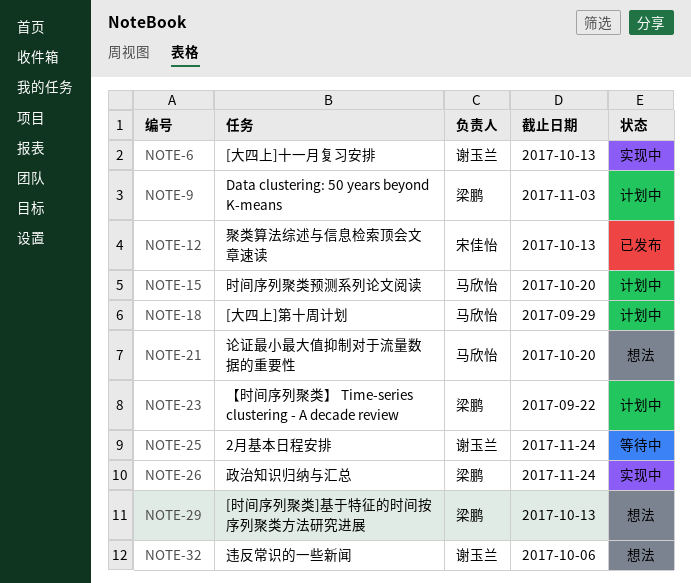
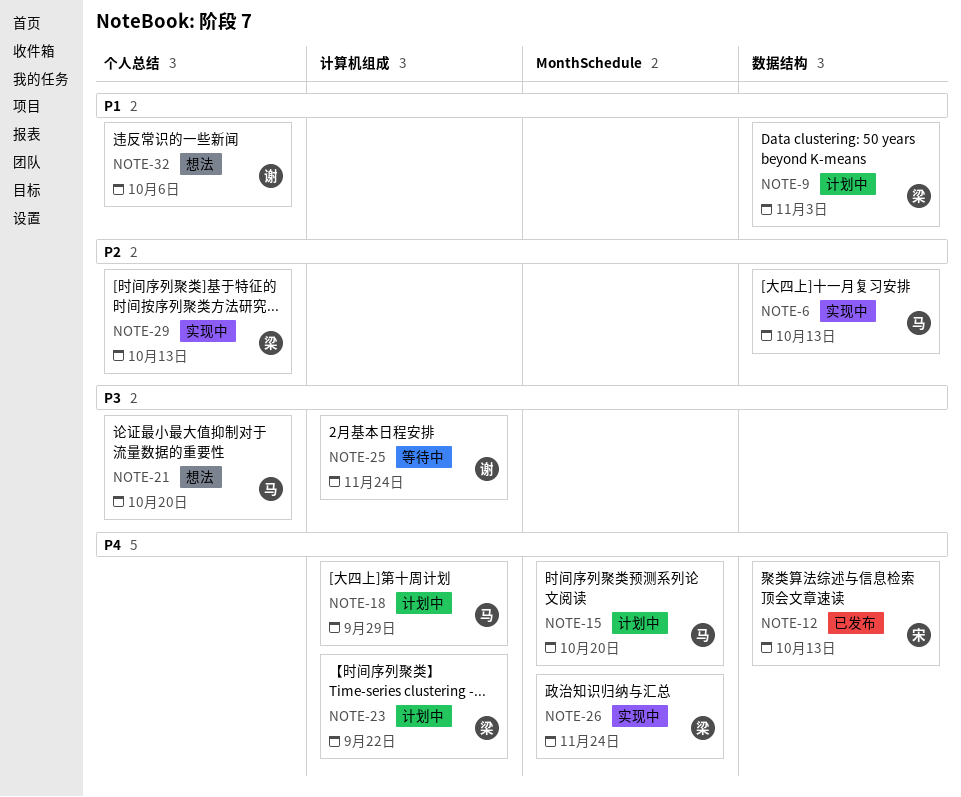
NOTE-6, owner: 谢玉兰 -> 马欣怡
NOTE-29, status: 想法 -> 实现中

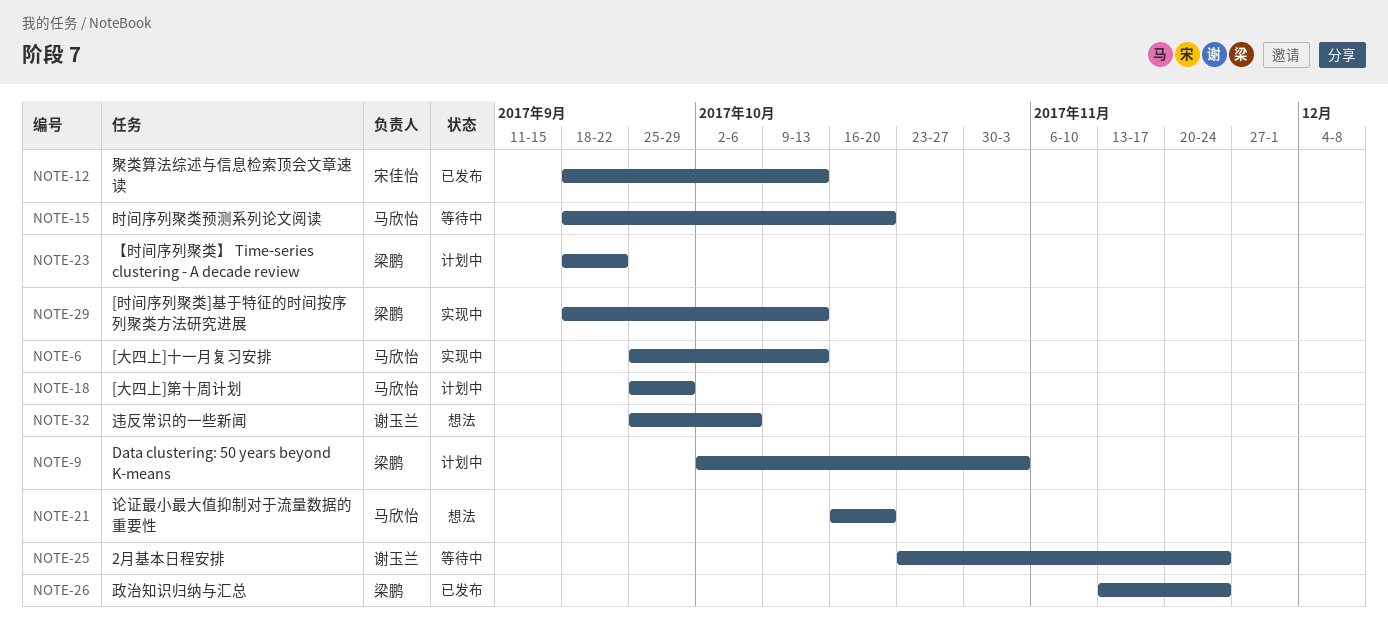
NOTE-15, status: 计划中 -> 等待中
NOTE-26, status: 实现中 -> 已发布

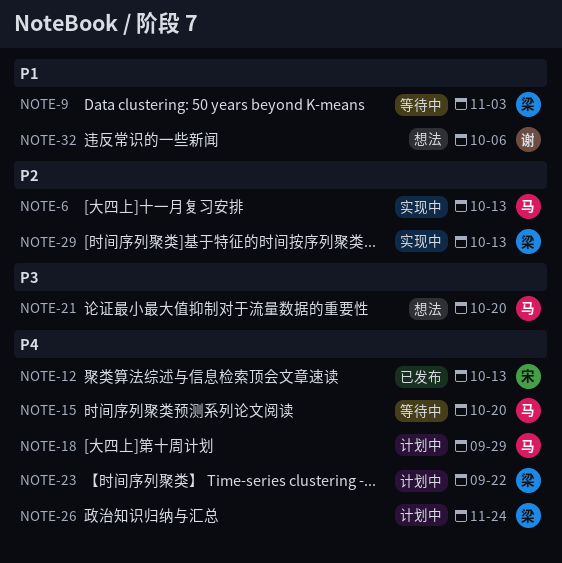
NOTE-9, status: 计划中 -> 等待中
NOTE-25: present -> none
NOTE-26, status: 已发布 -> 计划中

